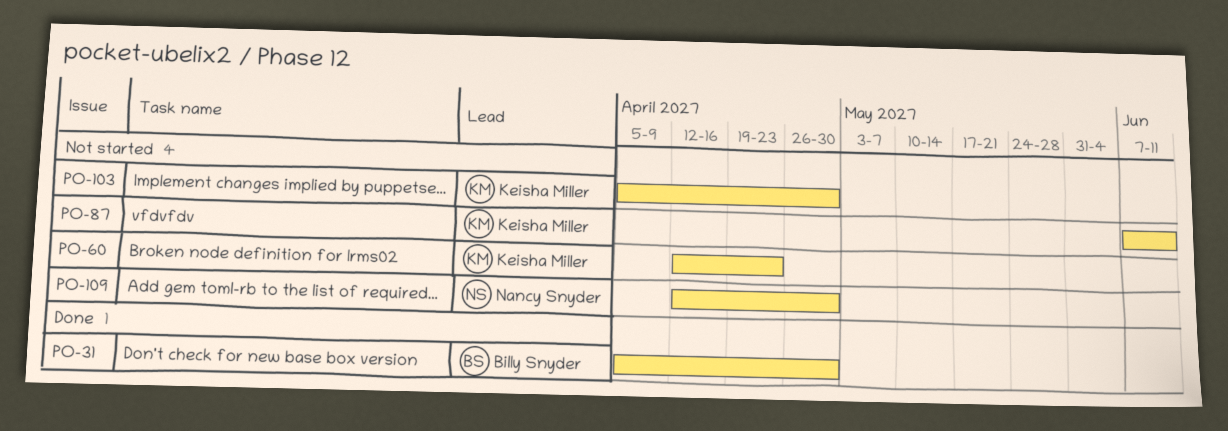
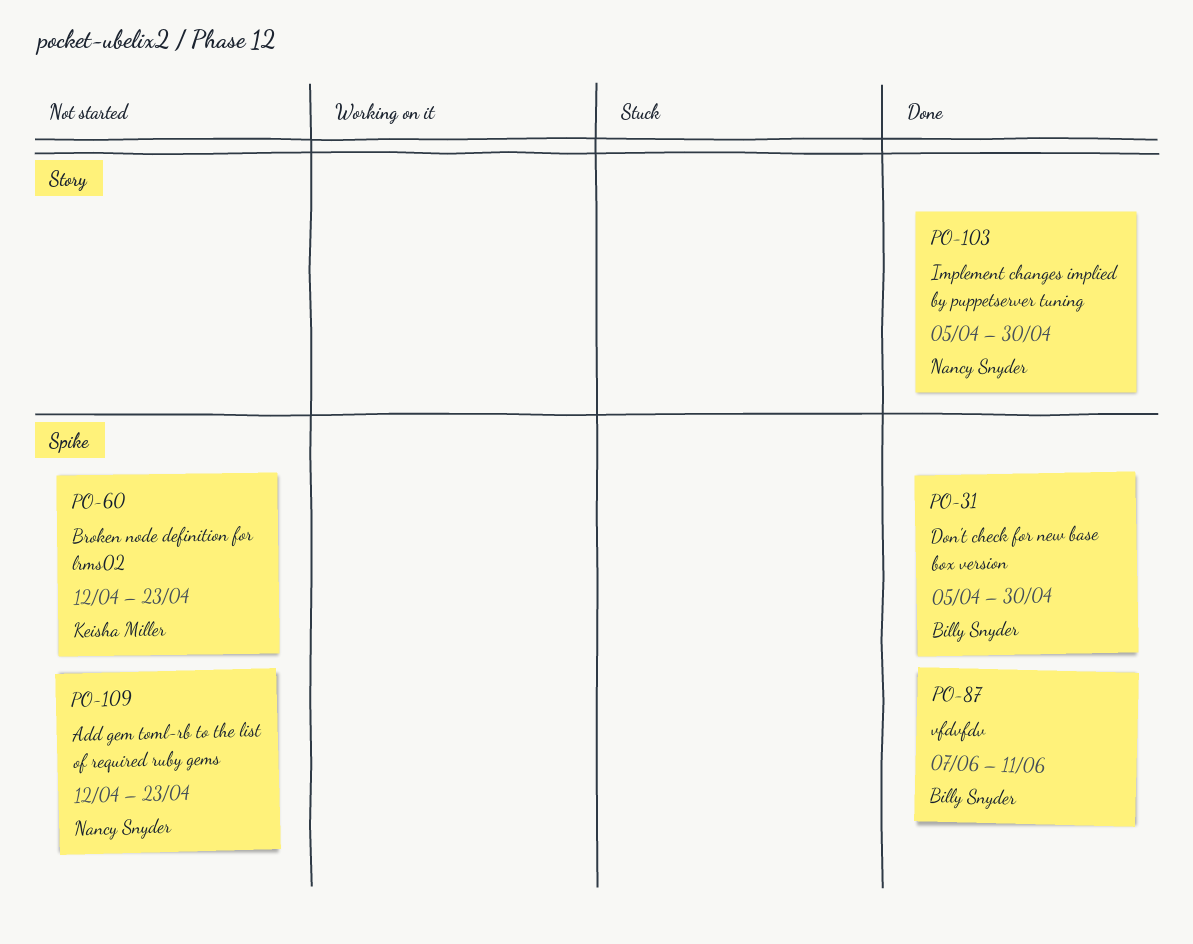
PO-87, status: Not started -> Done
PO-87, owner: Keisha Miller -> Billy Snyder
PO-103, status: Not started -> Done
PO-103, owner: Keisha Miller -> Nancy Snyder
PO-109, due: Apr 30 -> Apr 23

